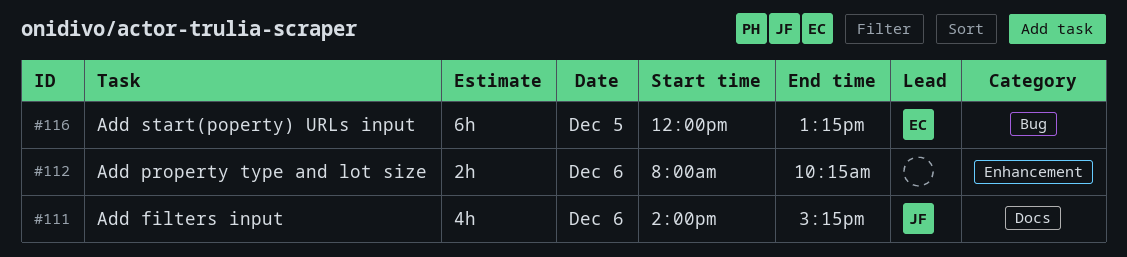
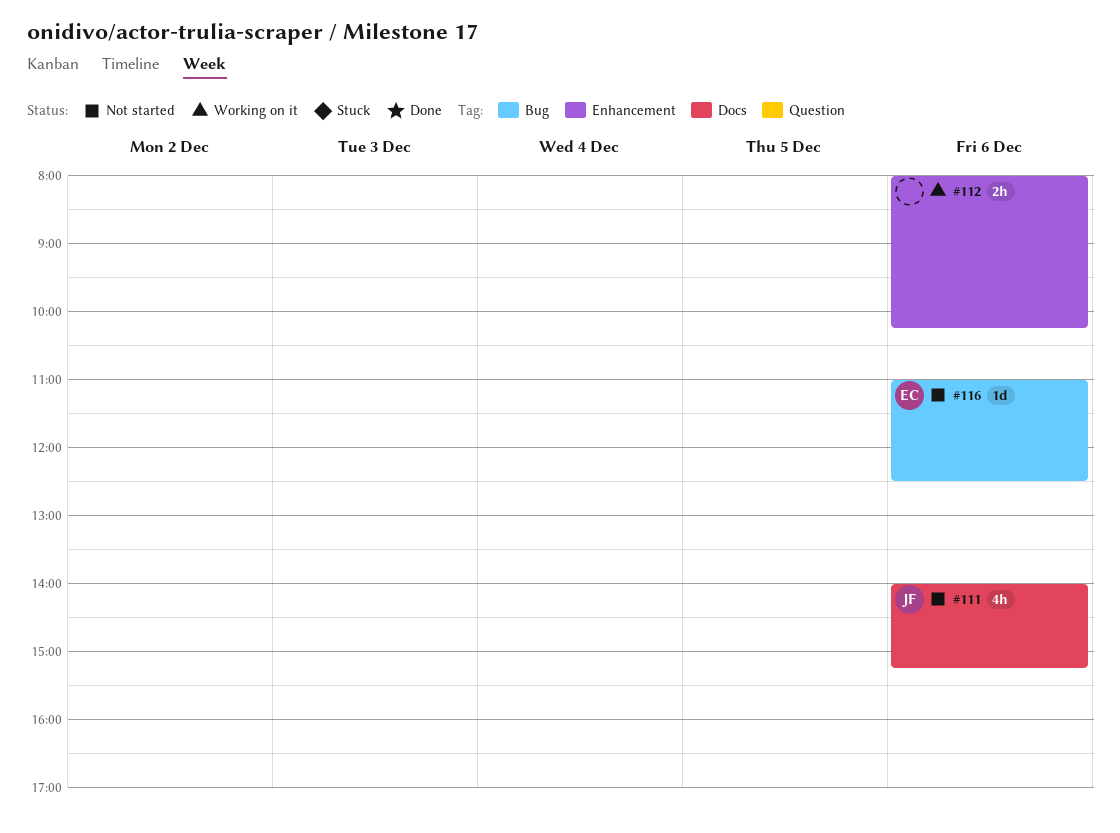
#116, estimate: 6h -> 1d
#116, day: Dec 5 -> Dec 6
#116, begins: 12:00 -> 11:00
#116, ends: 13:15 -> 12:30

